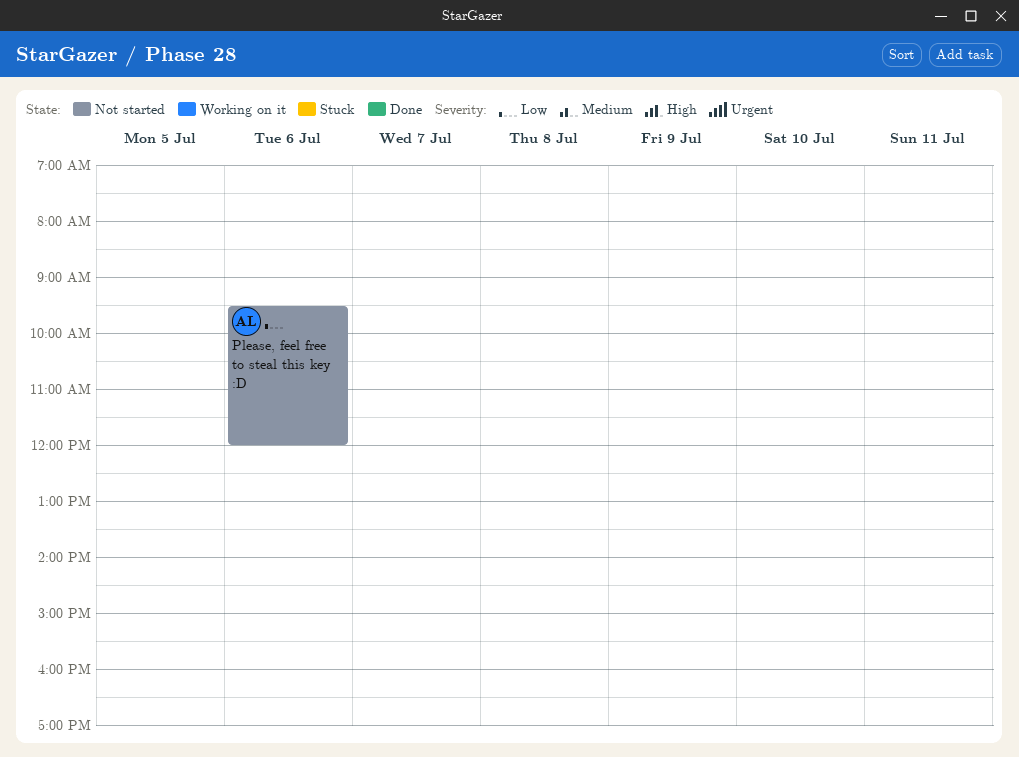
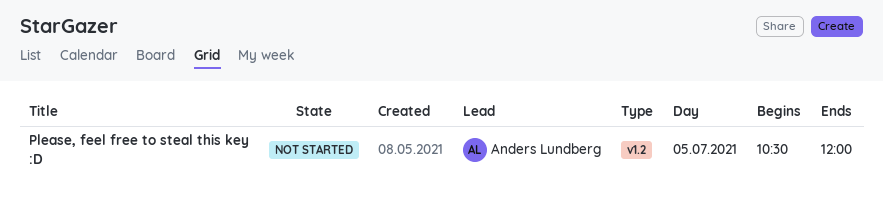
Please, feel free to steal this key :D, day: Jul 6 -> Jul 5
Please, feel free to steal this key :D, begins: 09:30 -> 10:30

